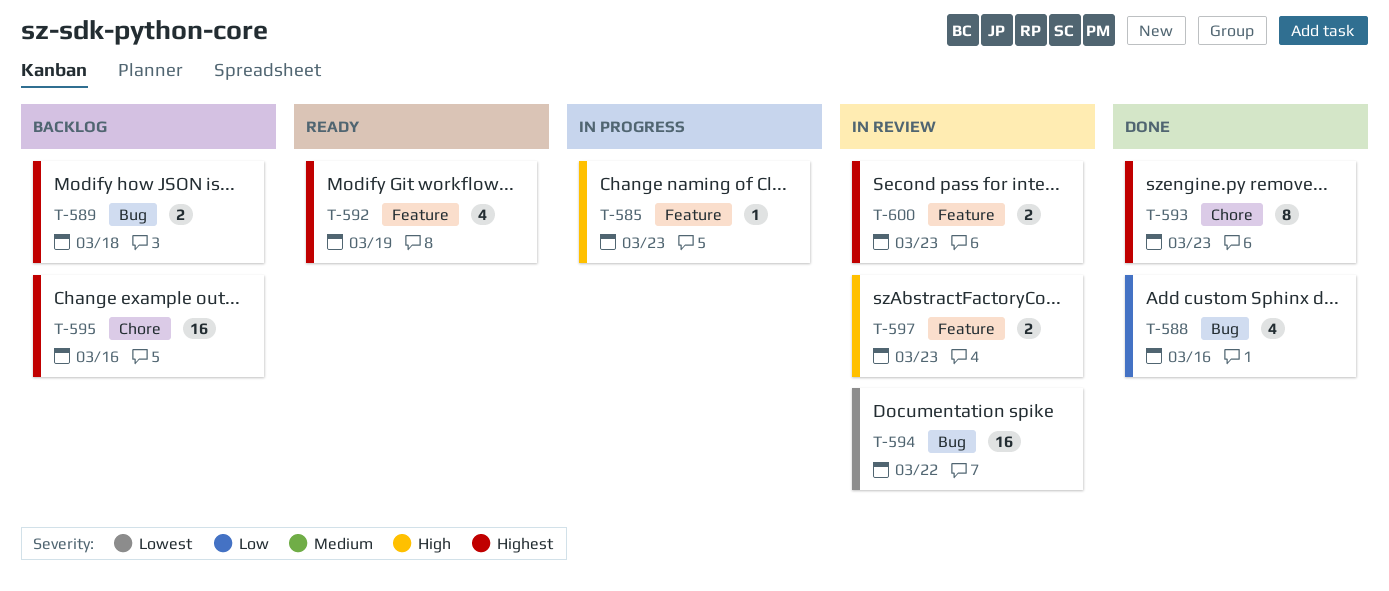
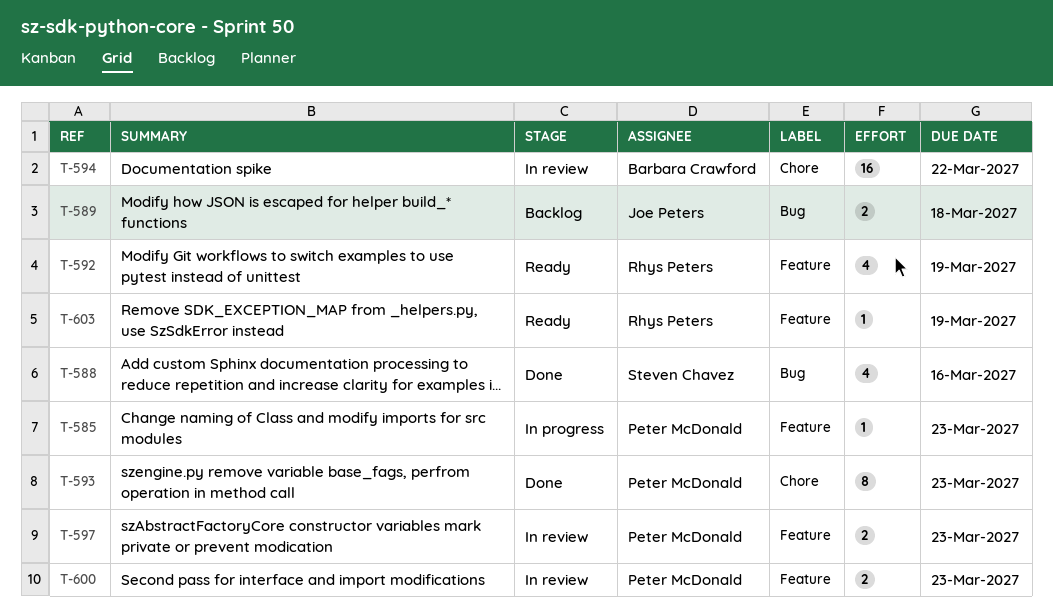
T-594, label: Bug -> Chore
T-595: present -> none
T-603: none -> present

